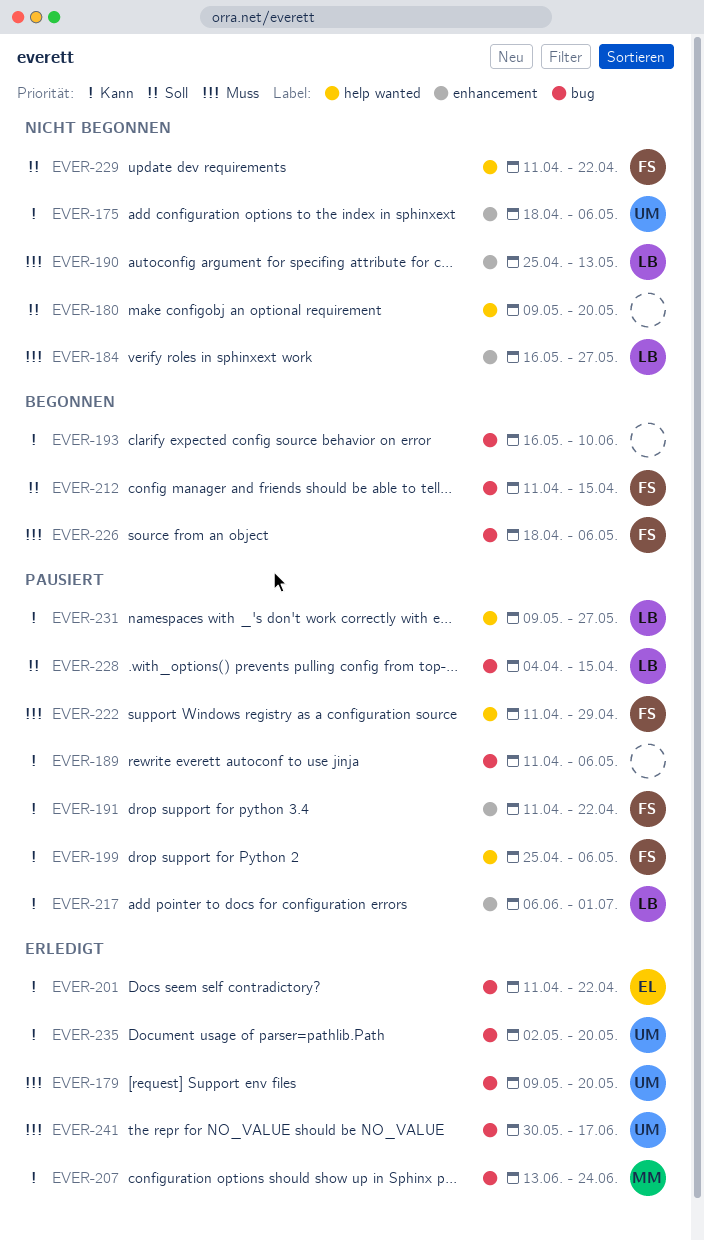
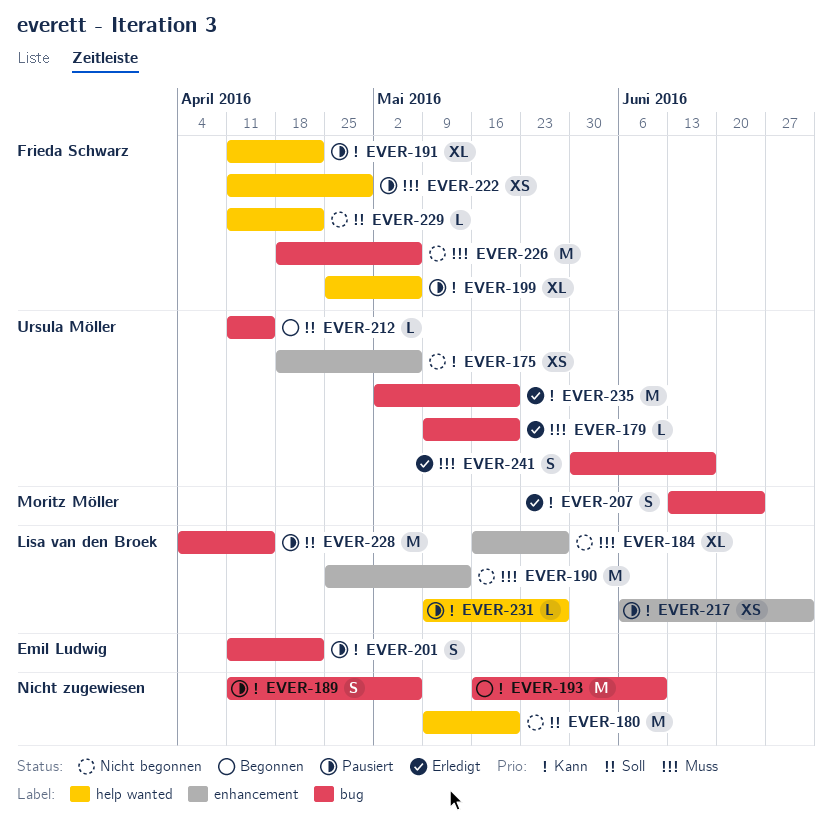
EVER-191, label: enhancement -> help wanted
EVER-201, status: Erledigt -> Pausiert
EVER-212, owner: Frieda Schwarz -> Ursula Möller
EVER-226, status: Begonnen -> Nicht begonnen

